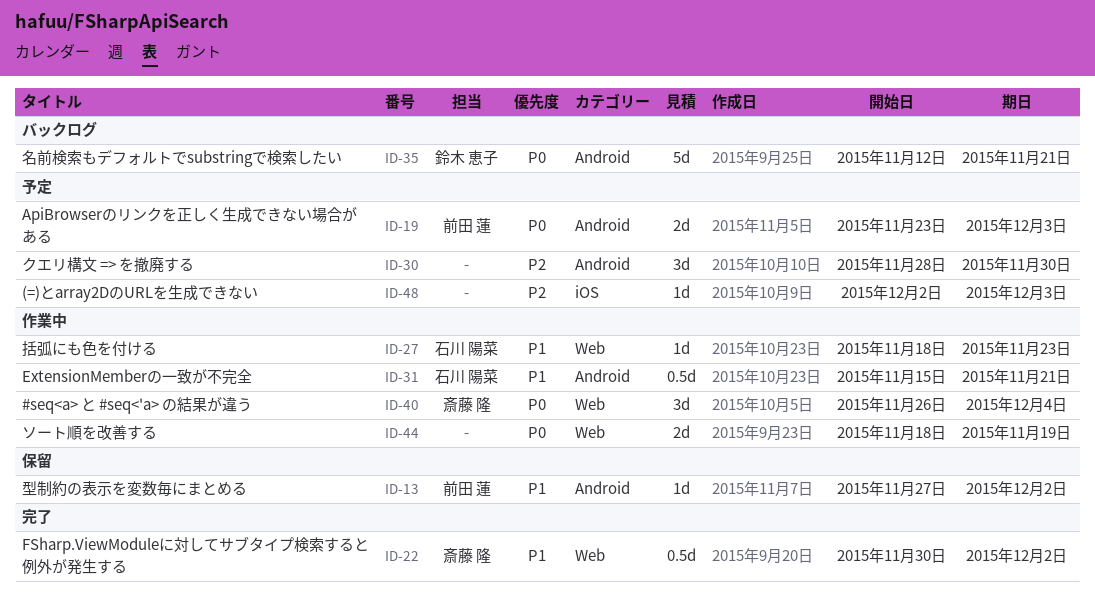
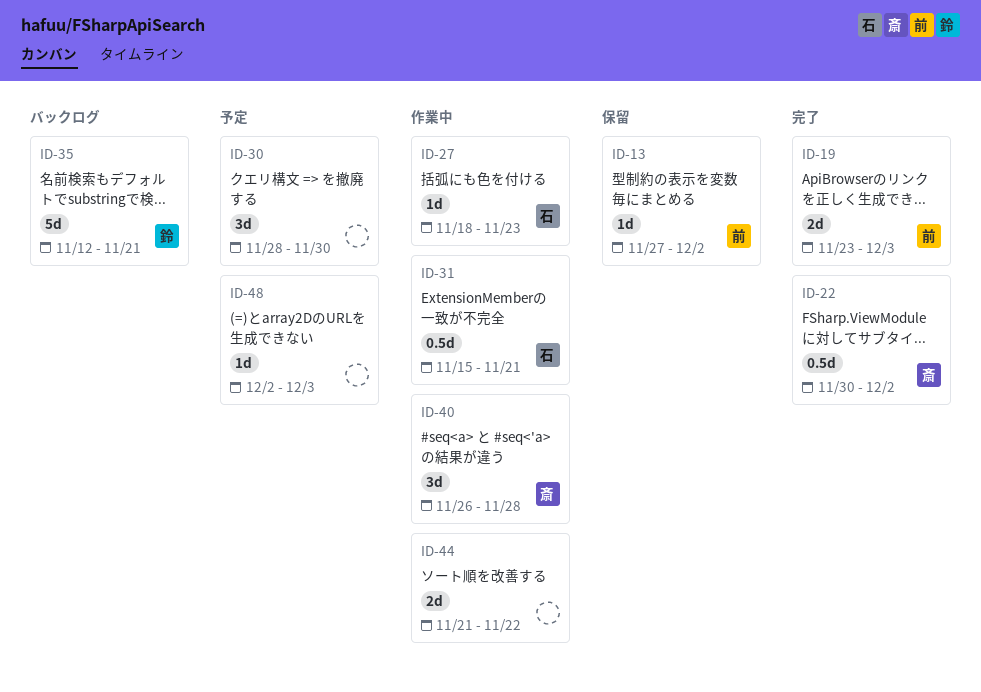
ID-19, status: 予定 -> 完了
ID-40, due: Dec 4 -> Nov 28
ID-44, start: Nov 18 -> Nov 21
ID-44, due: Nov 19 -> Nov 22

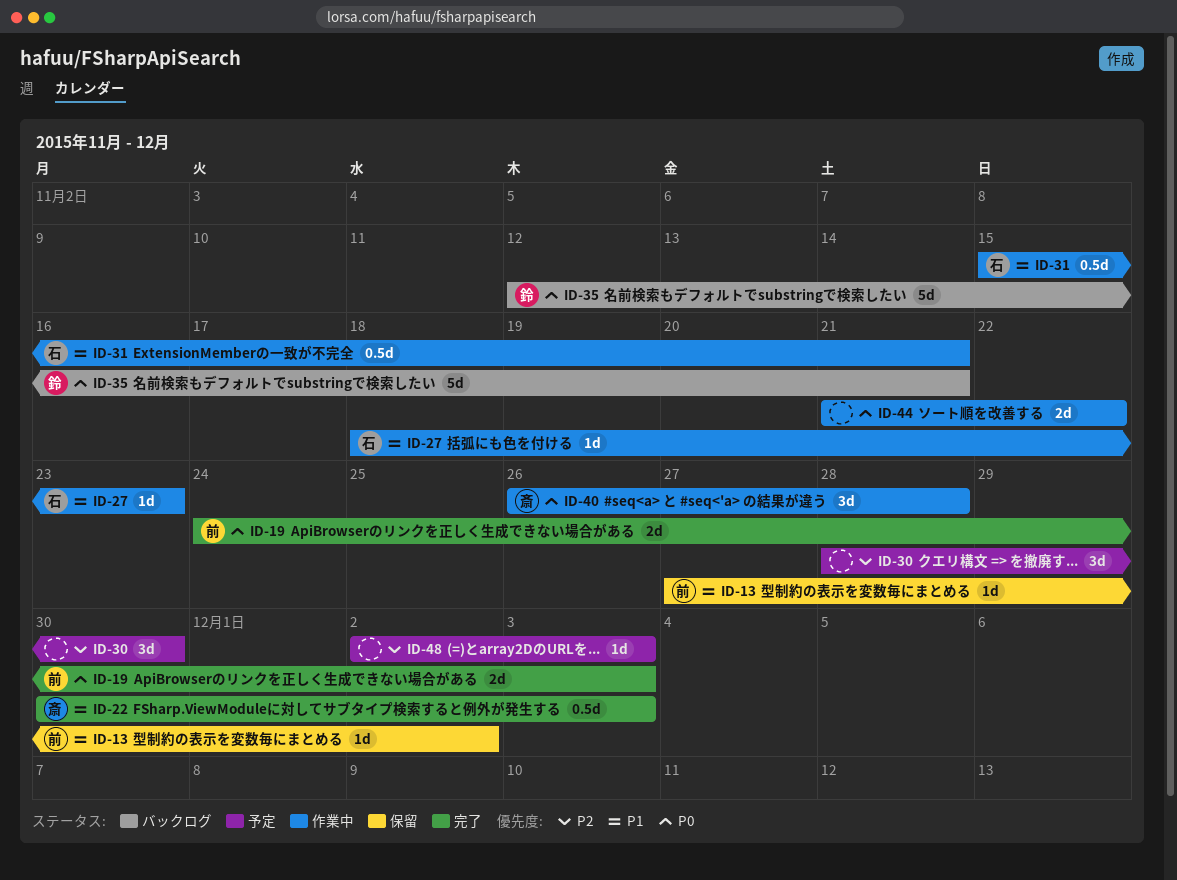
ID-19, start: Nov 23 -> Nov 24
ID-22, due: Dec 2 -> Dec 3

